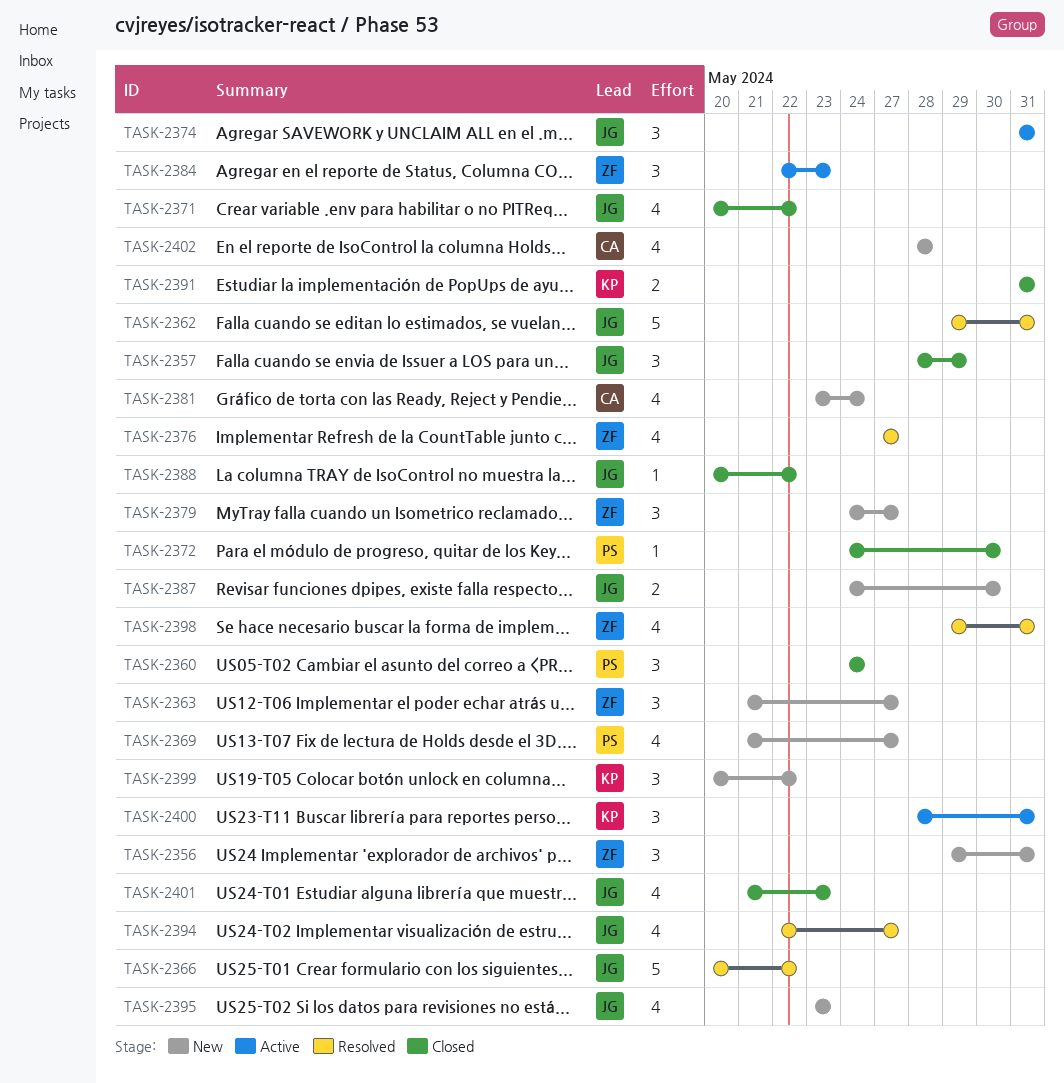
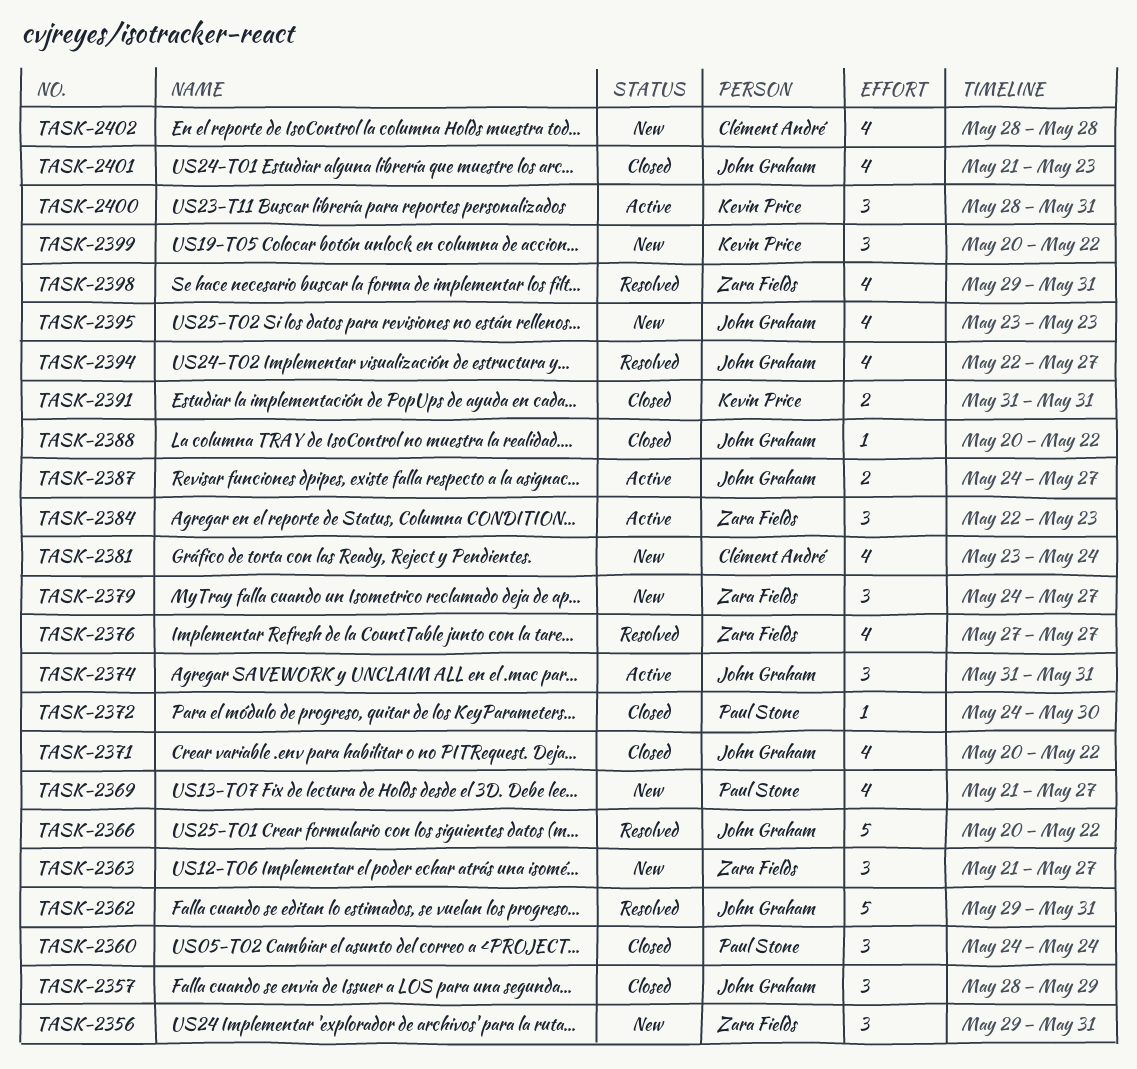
TASK-2387, status: New -> Active
TASK-2387, due: May 30 -> May 27

